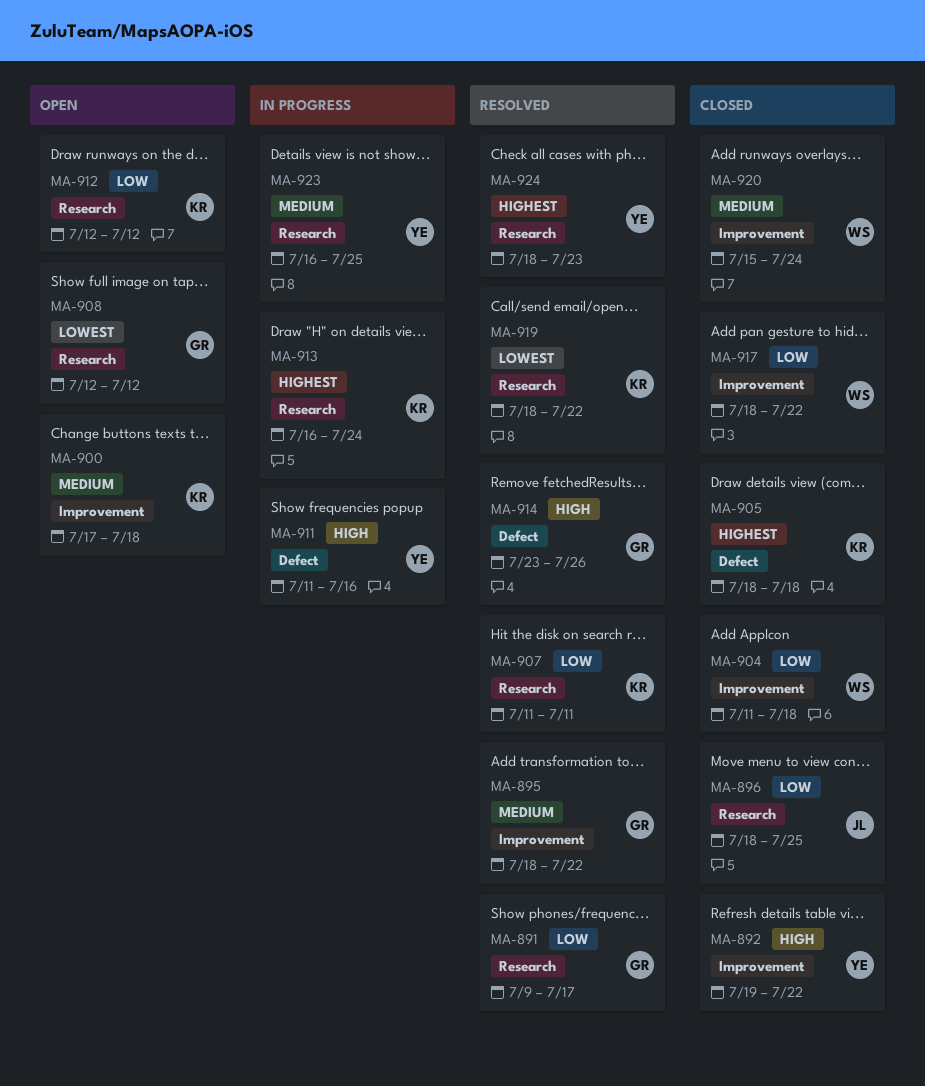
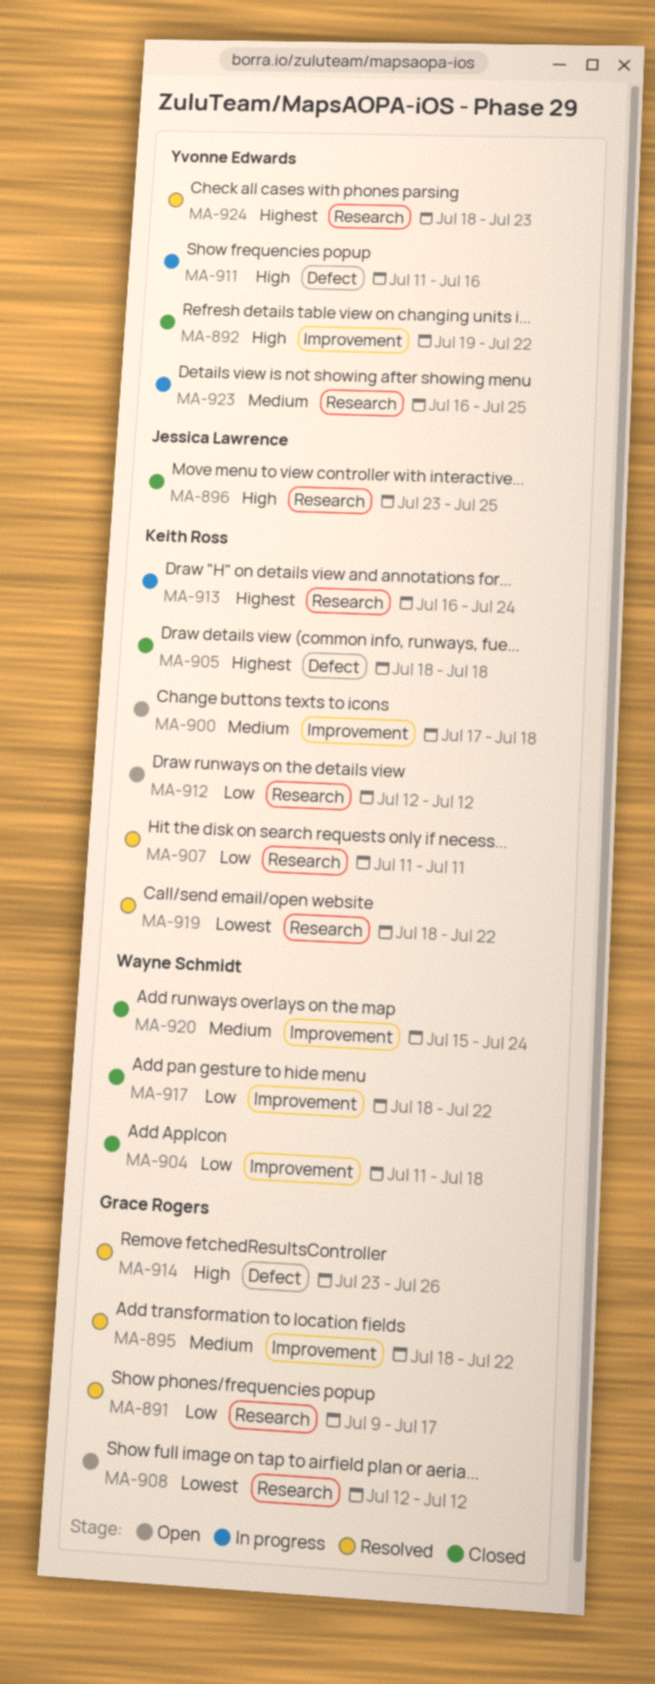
MA-896, priority: Low -> High
MA-896, start: Jul 18 -> Jul 23

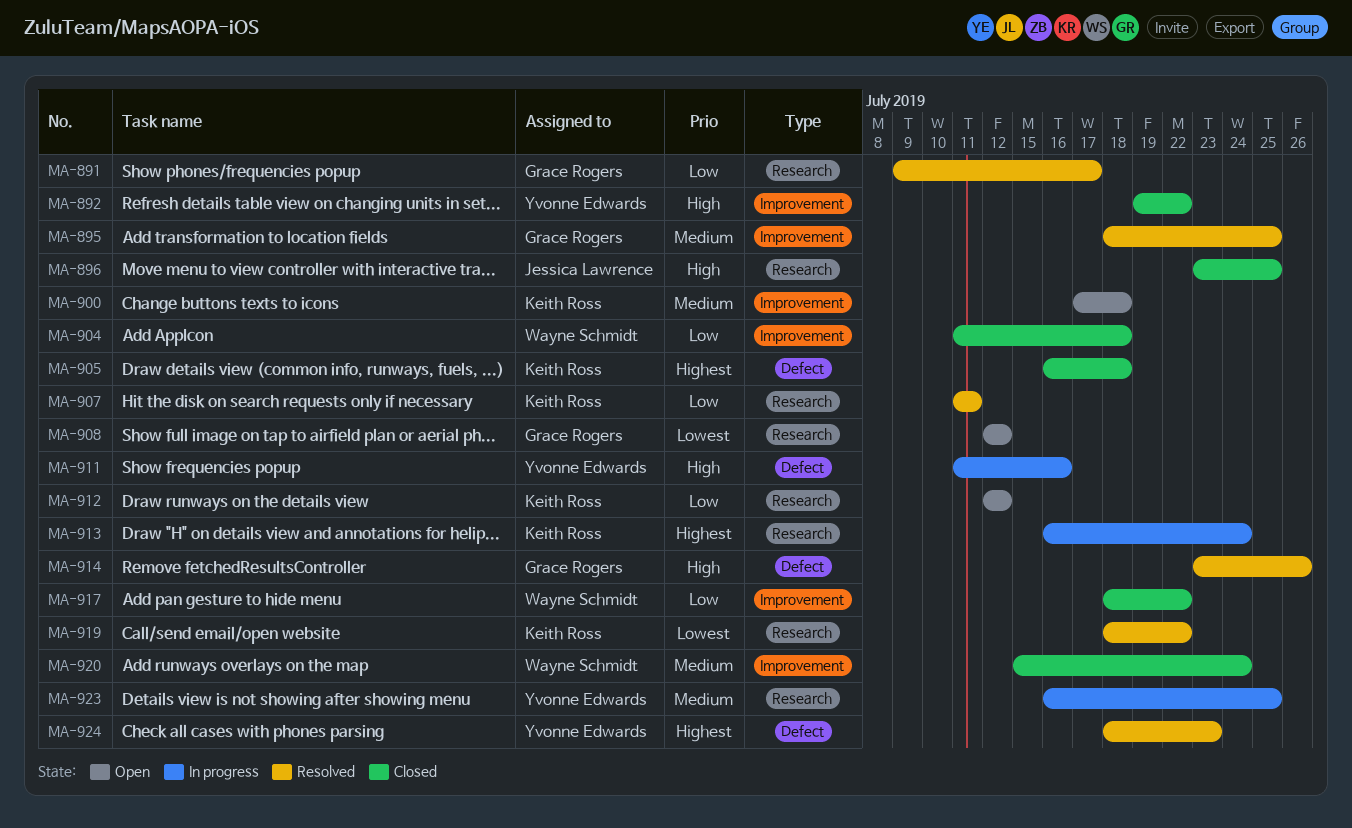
MA-895, due: Jul 22 -> Jul 25
MA-905, start: Jul 18 -> Jul 16
MA-924, label: Research -> Defect

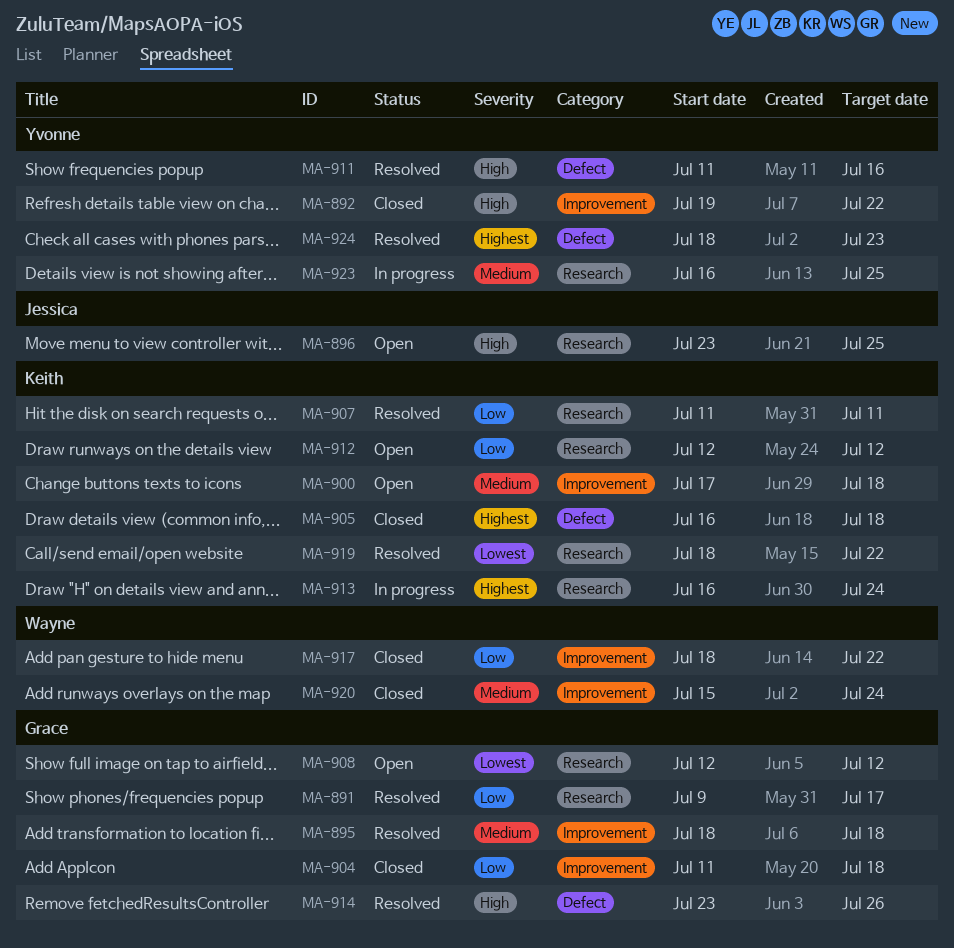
MA-895, due: Jul 25 -> Jul 18
MA-896, status: Closed -> Open
MA-904, owner: Wayne Schmidt -> Grace Rogers
MA-911, status: In progress -> Resolved

